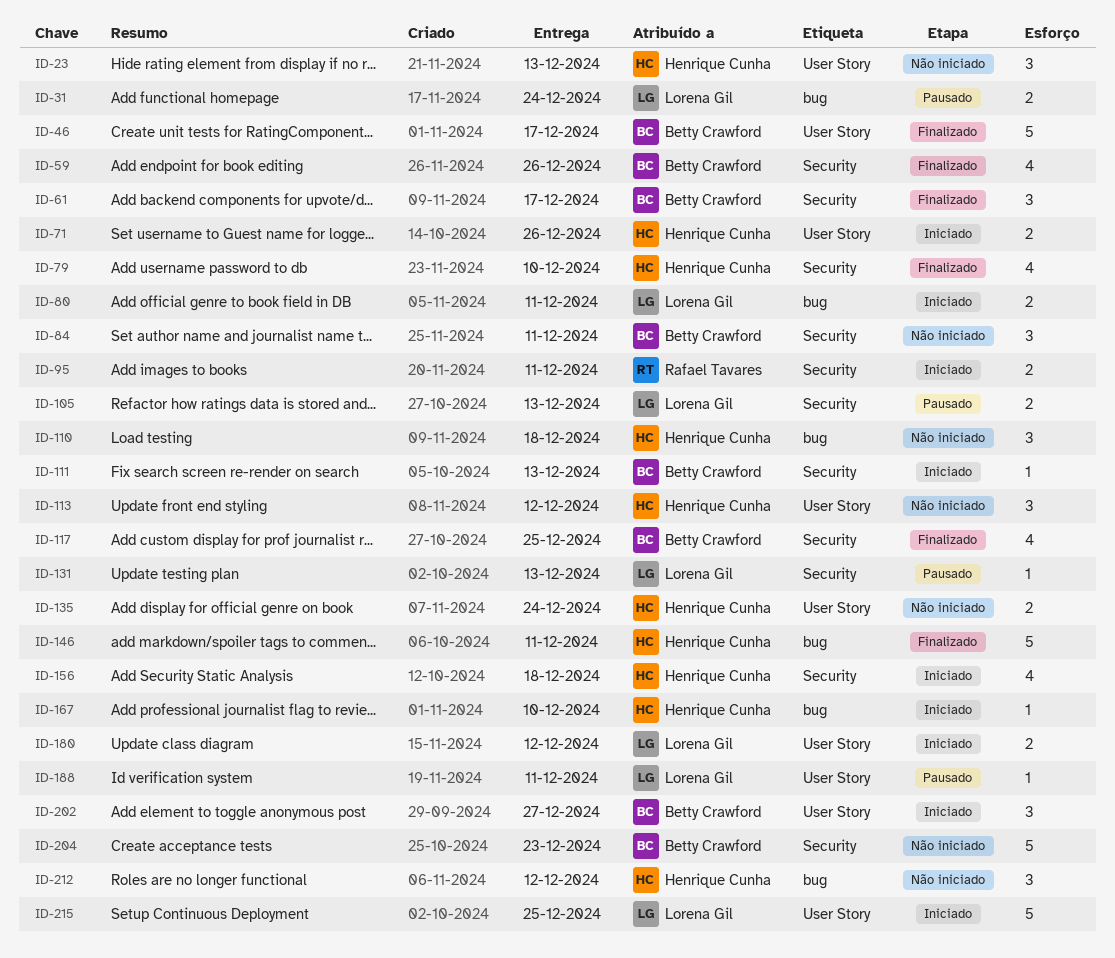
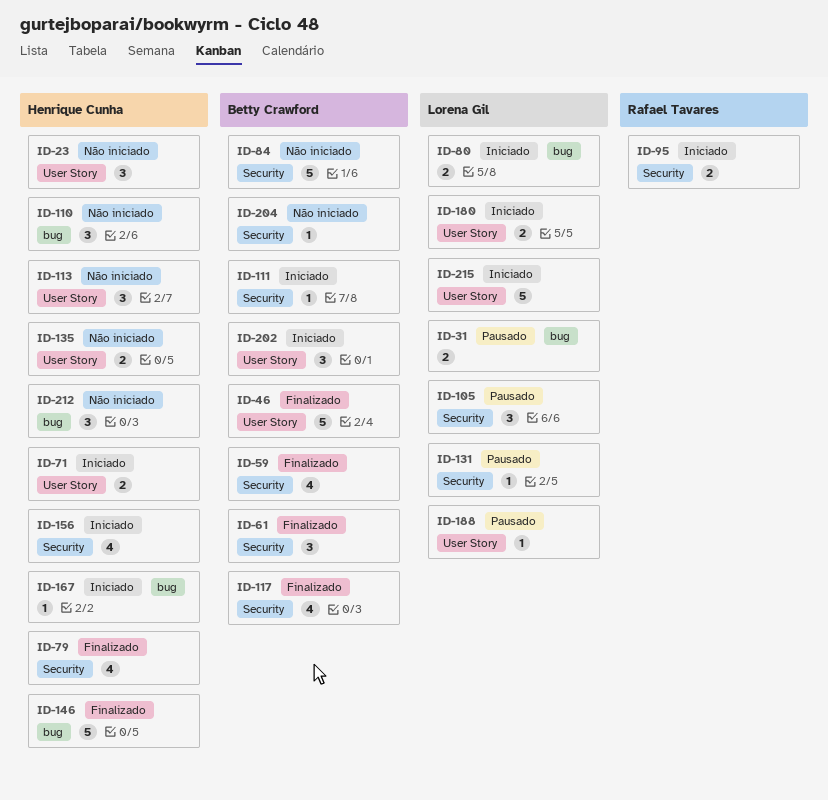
ID-84, estimate: 3 -> 5
ID-105, estimate: 2 -> 3
ID-204, estimate: 5 -> 1

